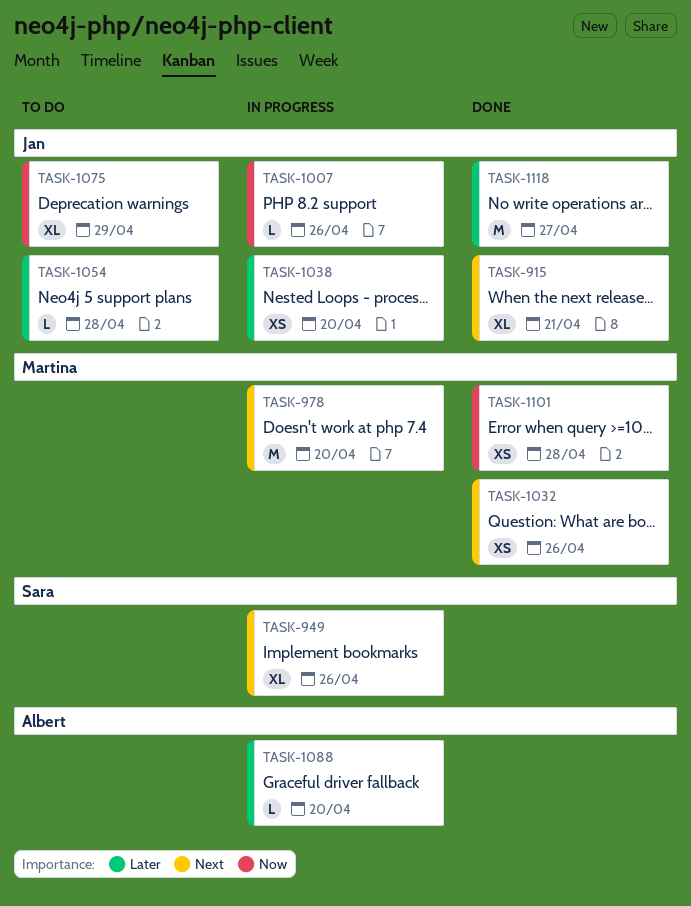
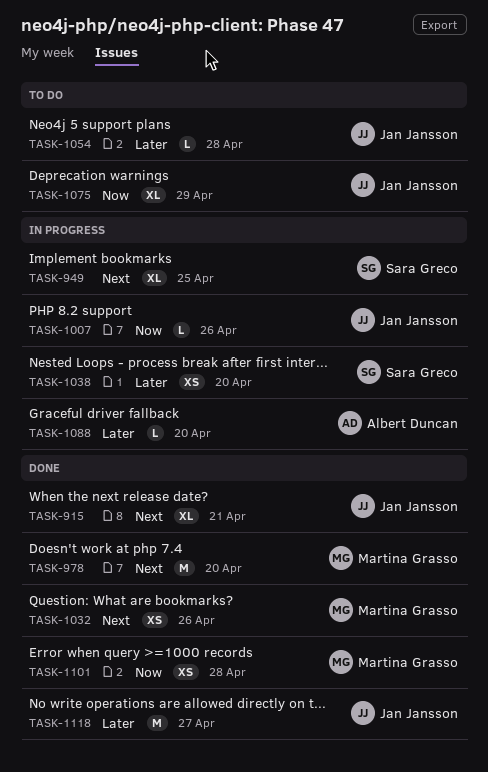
TASK-949, due: Apr 26 -> Apr 25
TASK-978, status: In progress -> Done
TASK-1038, owner: Jan Jansson -> Sara Greco

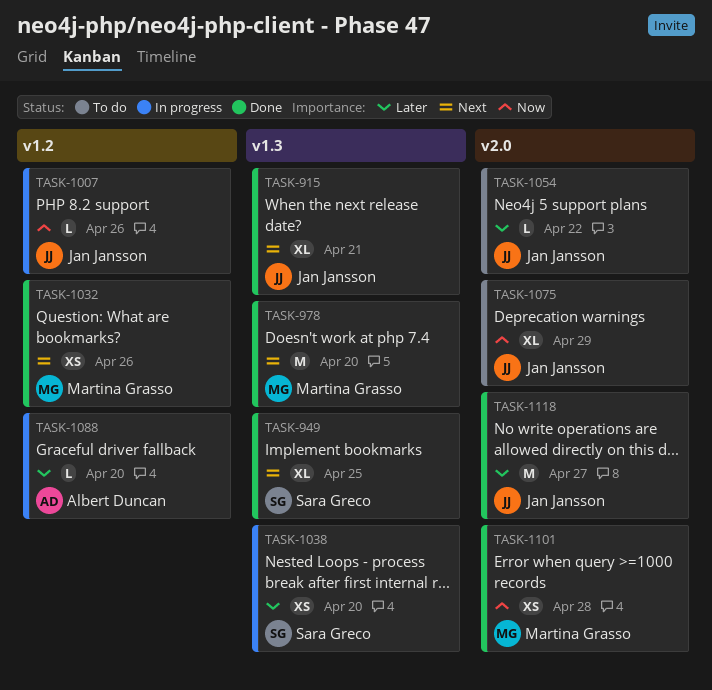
TASK-949, status: In progress -> Done
TASK-1054, due: Apr 28 -> Apr 22

